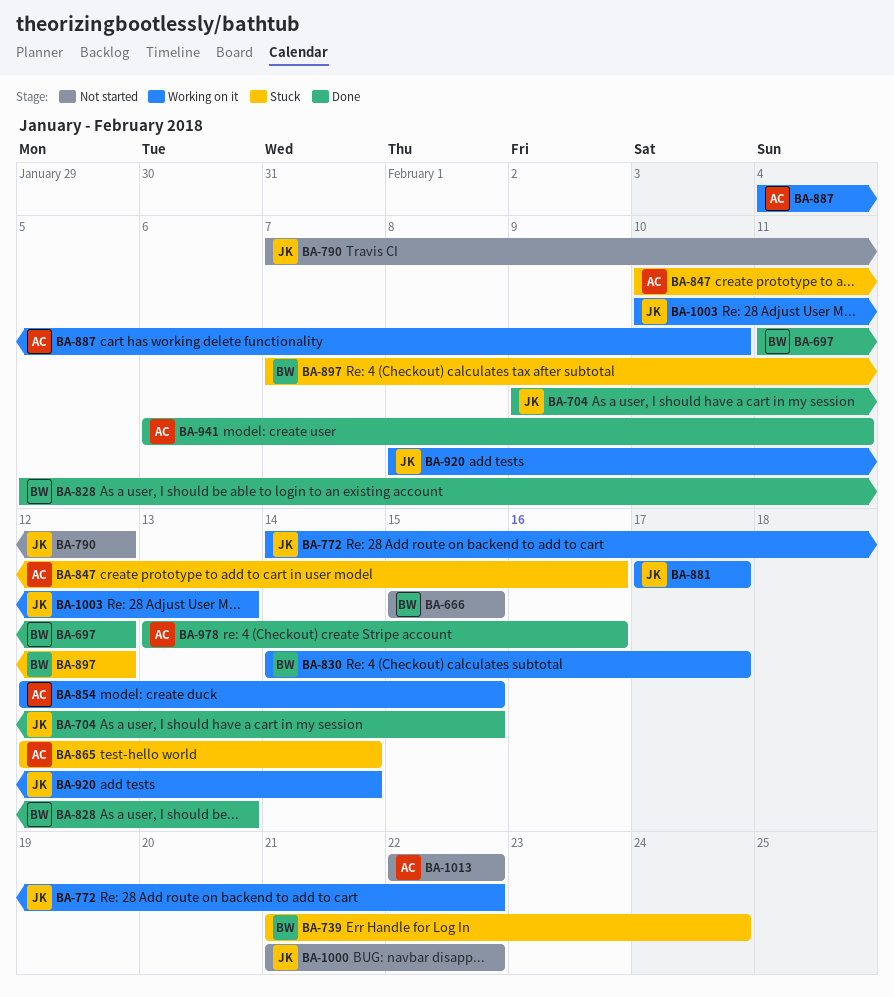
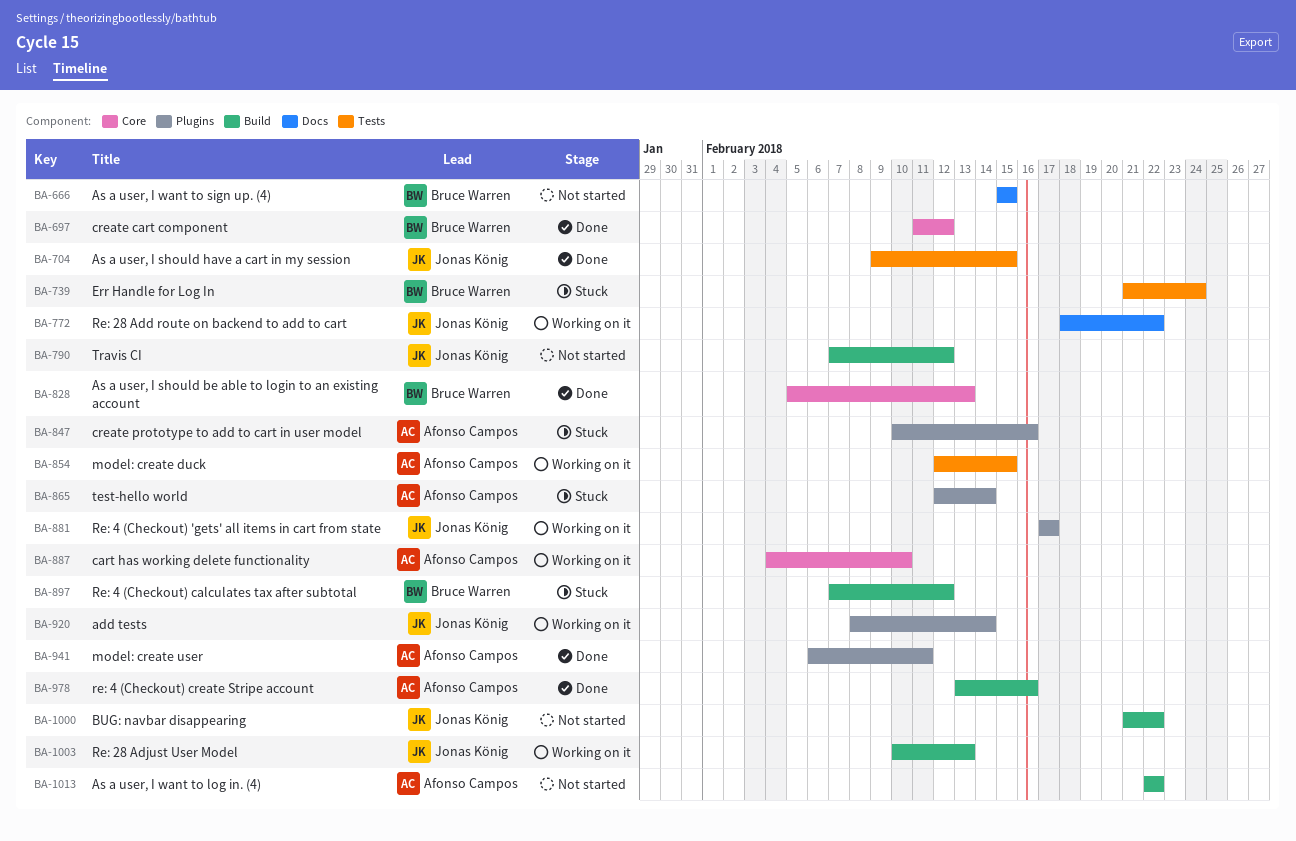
BA-772, start: Feb 14 -> Feb 18
BA-830: present -> none

